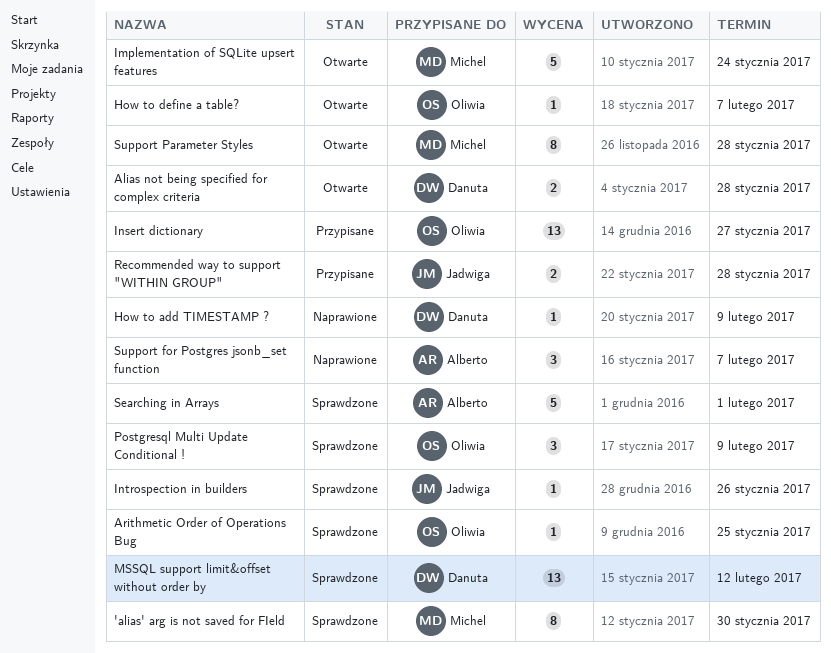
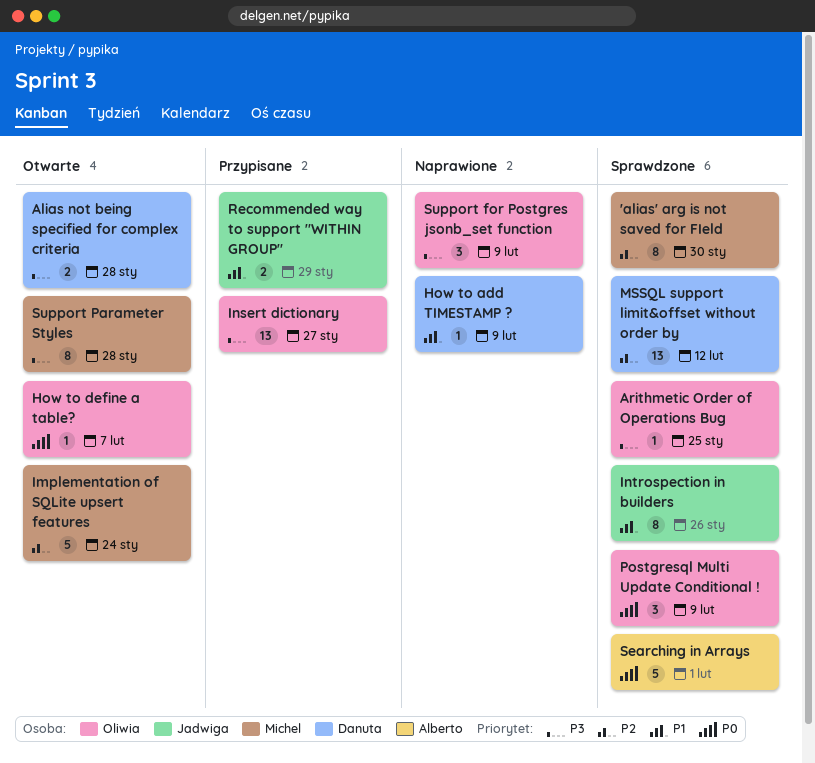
Introspection in builders, estimate: 1 -> 8
Recommended way to support "WITHIN GROUP", due: Jan 28 -> Jan 29
Support for Postgres jsonb_set function, owner: Alberto -> Oliwia
Support for Postgres jsonb_set function, due: Feb 7 -> Feb 9

